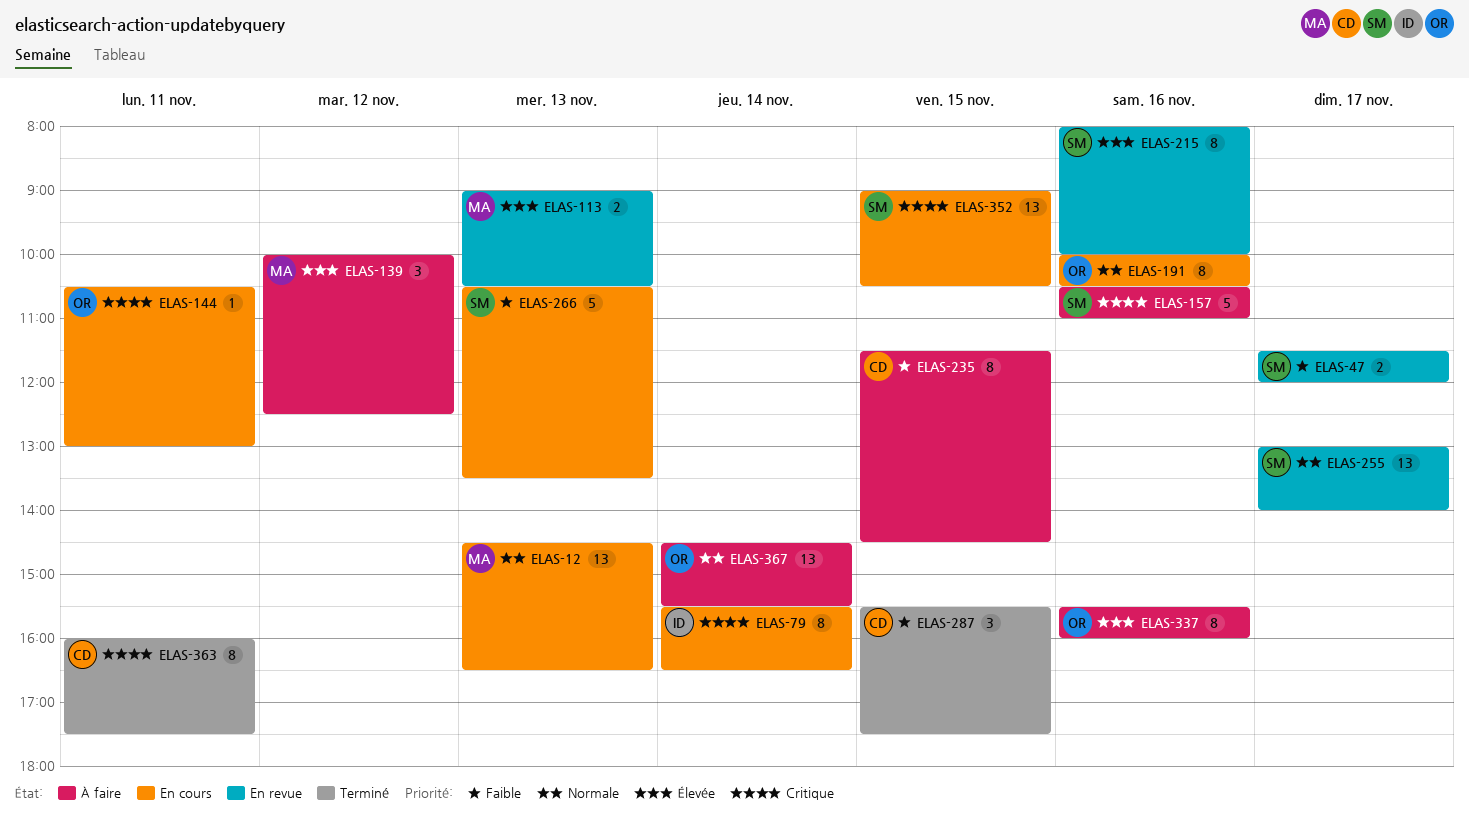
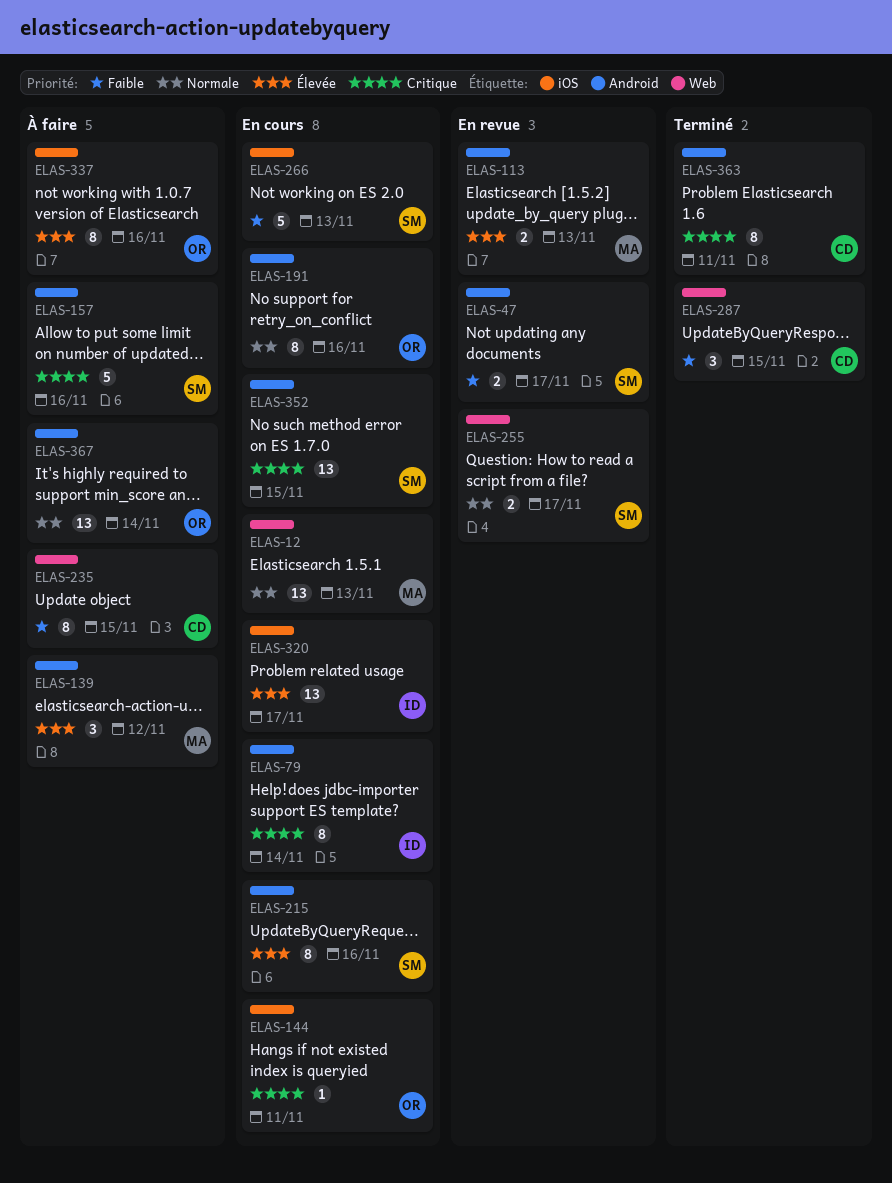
ELAS-215, status: En revue -> En cours
ELAS-255, estimate: 13 -> 2
ELAS-320: none -> present

